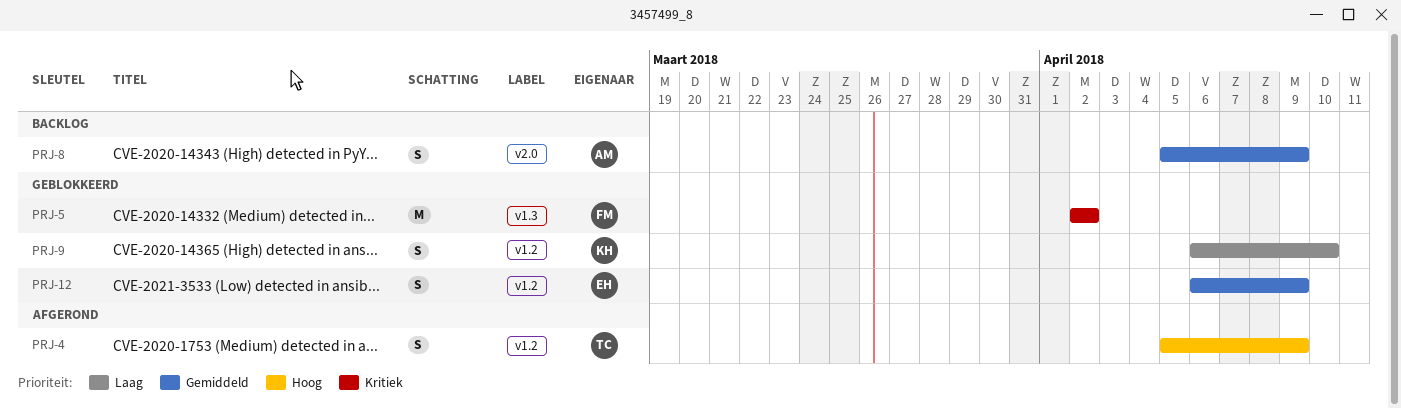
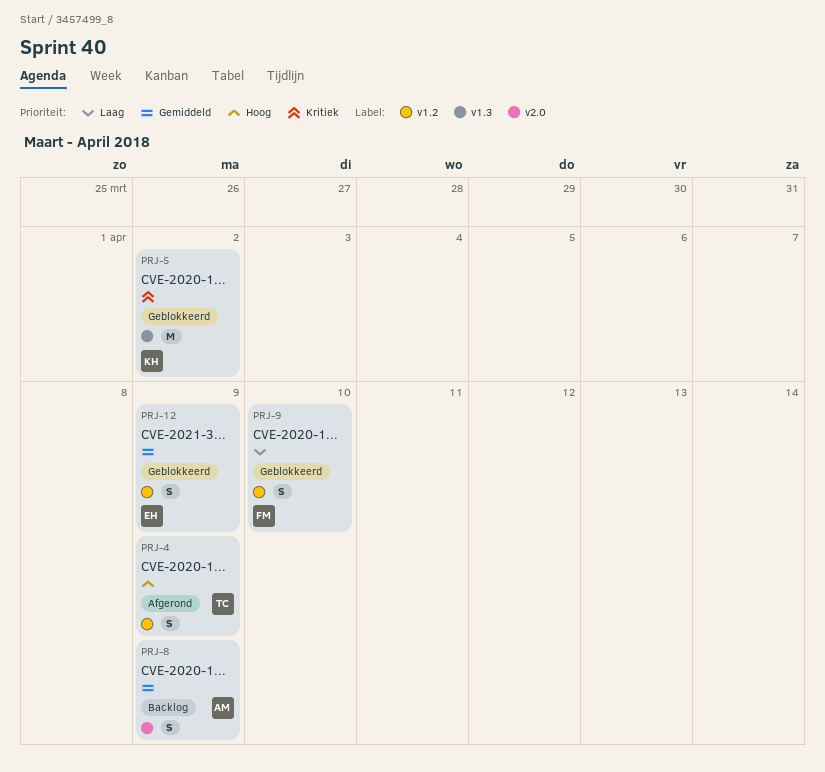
PRJ-5, owner: FM -> KH
PRJ-9, owner: KH -> FM

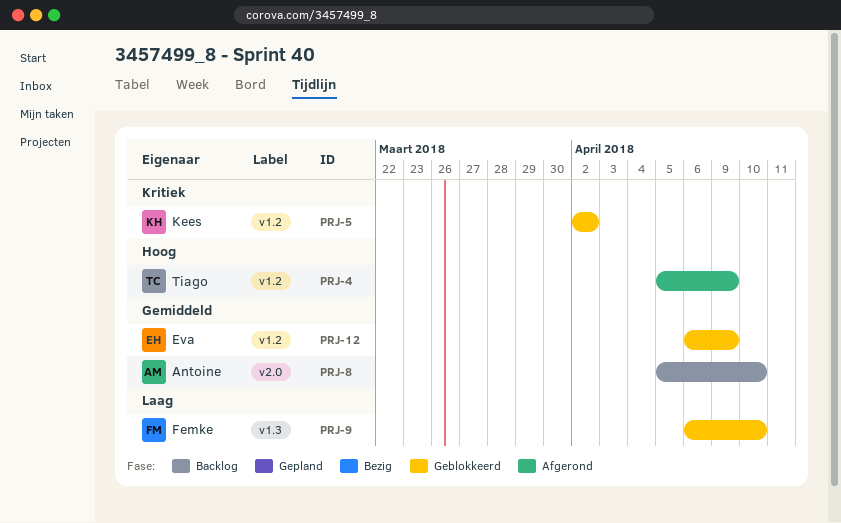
PRJ-5, label: v1.3 -> v1.2
PRJ-8, due: Apr 9 -> Apr 10
PRJ-9, label: v1.2 -> v1.3

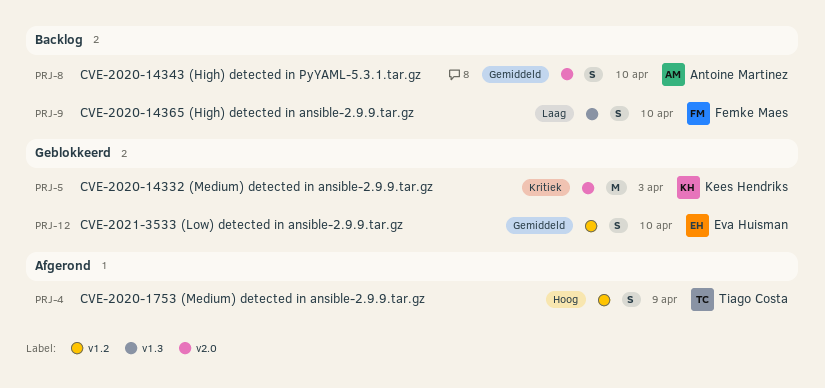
PRJ-5, label: v1.2 -> v2.0
PRJ-5, due: Apr 2 -> Apr 3
PRJ-9, status: Geblokkeerd -> Backlog
PRJ-12, due: Apr 9 -> Apr 10

